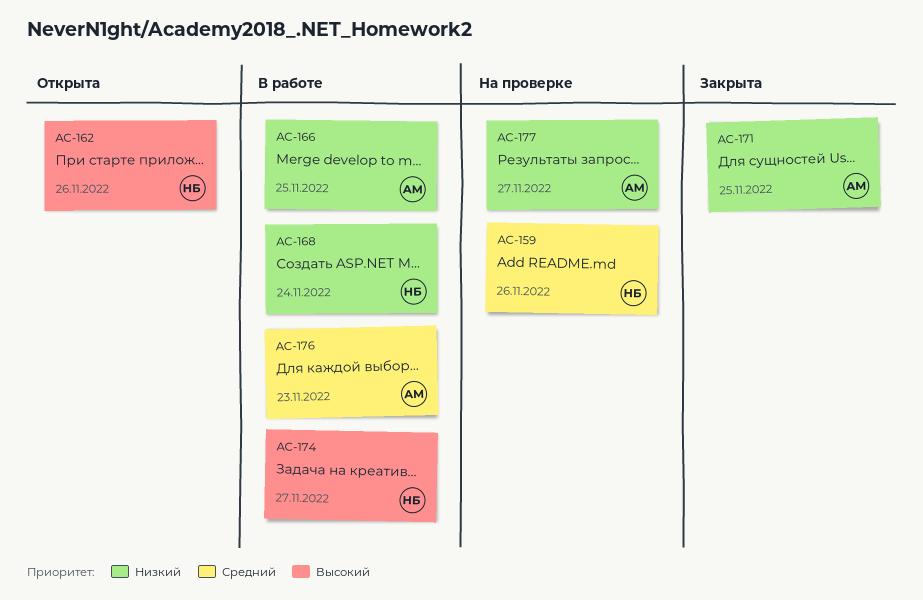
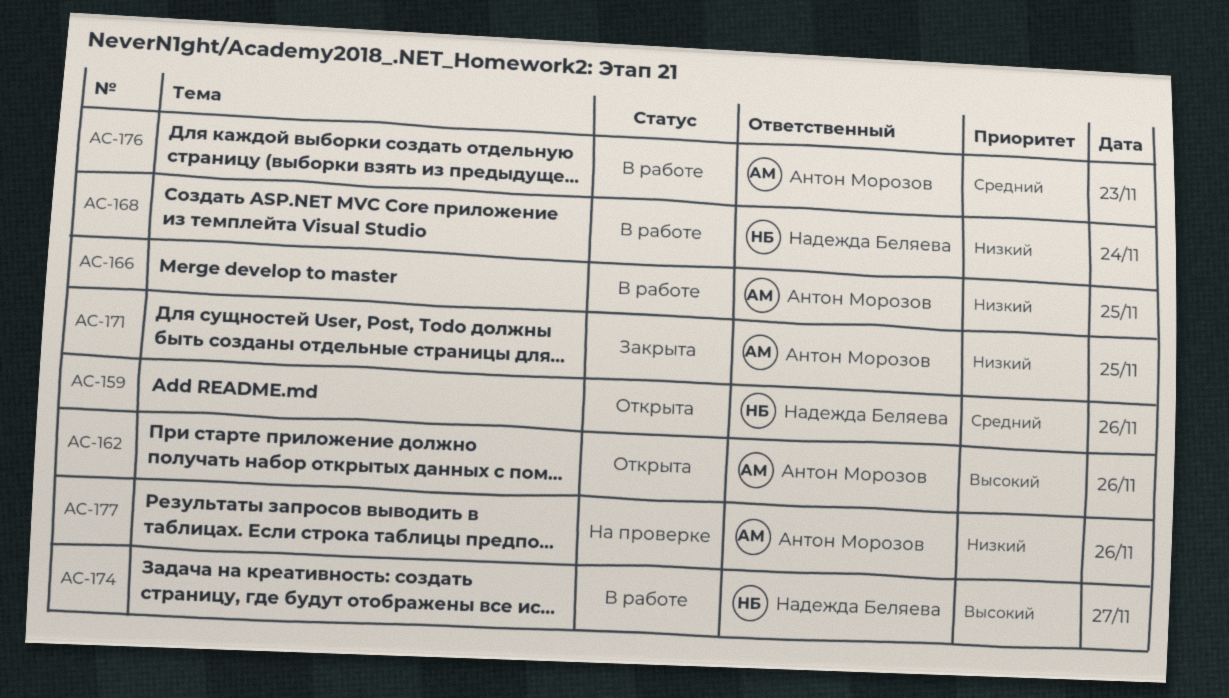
AC-159, status: На проверке -> Открыта
AC-162, owner: Надежда Беляева -> Антон Морозов
AC-177, day: Nov 27 -> Nov 26

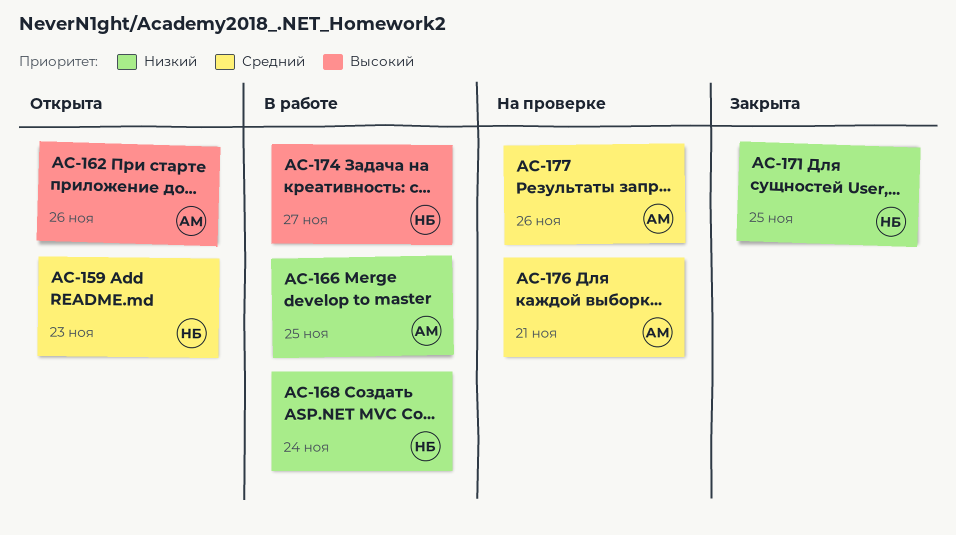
AC-159, day: Nov 26 -> Nov 23
AC-171, owner: Антон Морозов -> Надежда Беляева
AC-176, status: В работе -> На проверке
AC-176, day: Nov 23 -> Nov 21
AC-177, priority: Низкий -> Средний

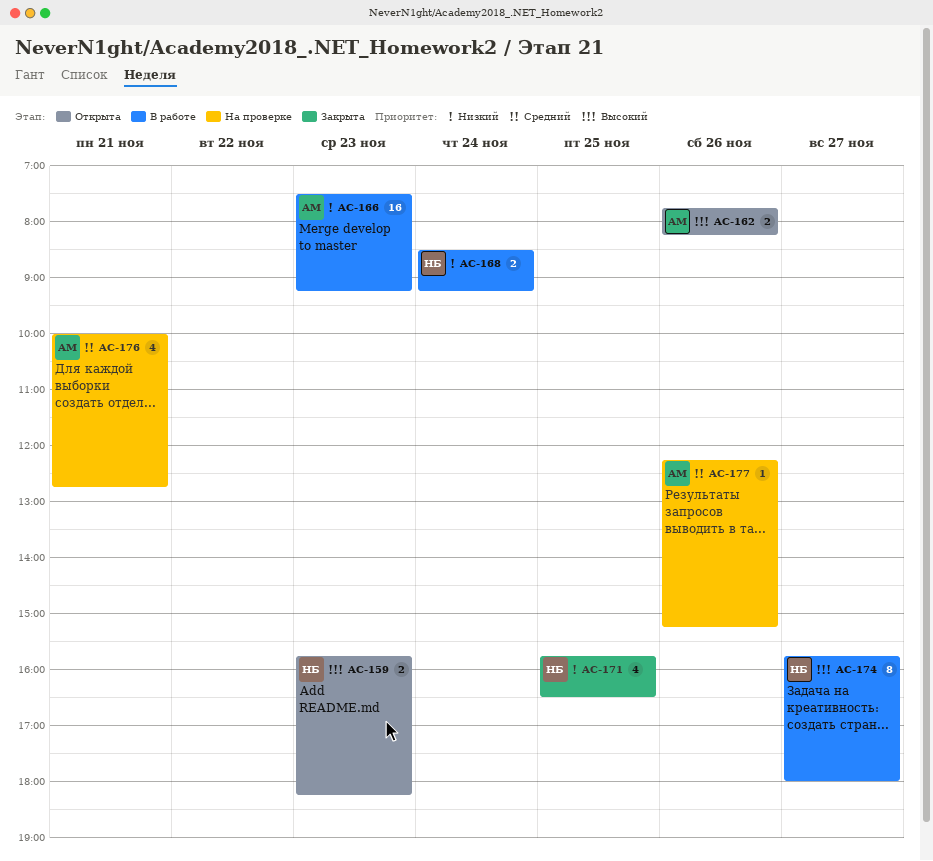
AC-159, priority: Средний -> Высокий
AC-166, day: Nov 25 -> Nov 23

